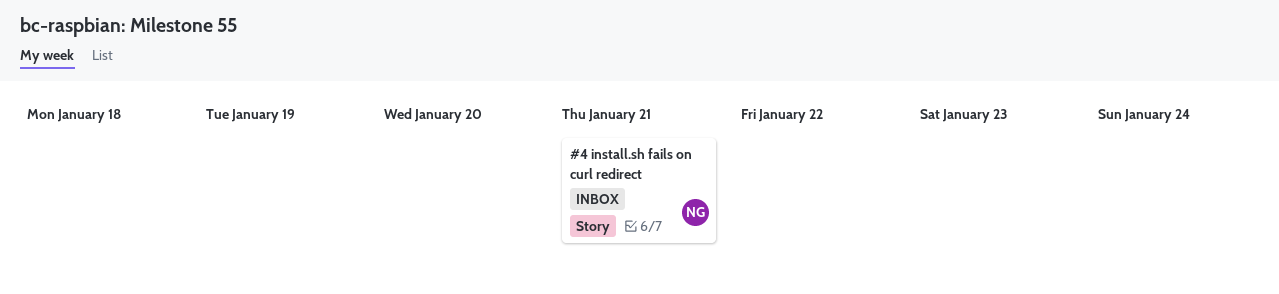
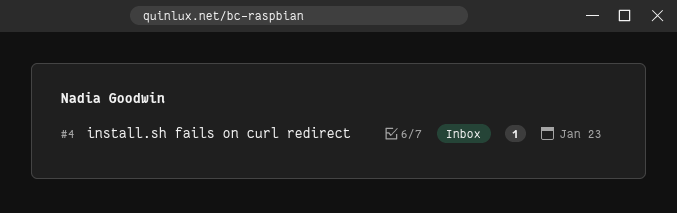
#4, due: Jan 21 -> Jan 23

